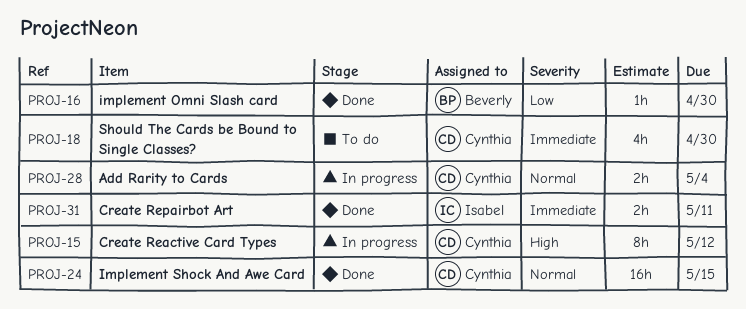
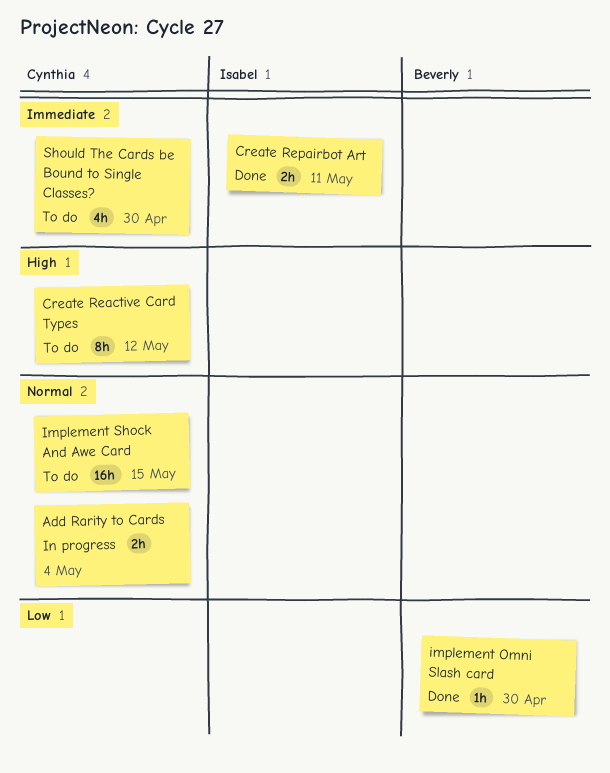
Create Reactive Card Types, status: In progress -> To do
Implement Shock And Awe Card, status: Done -> To do

